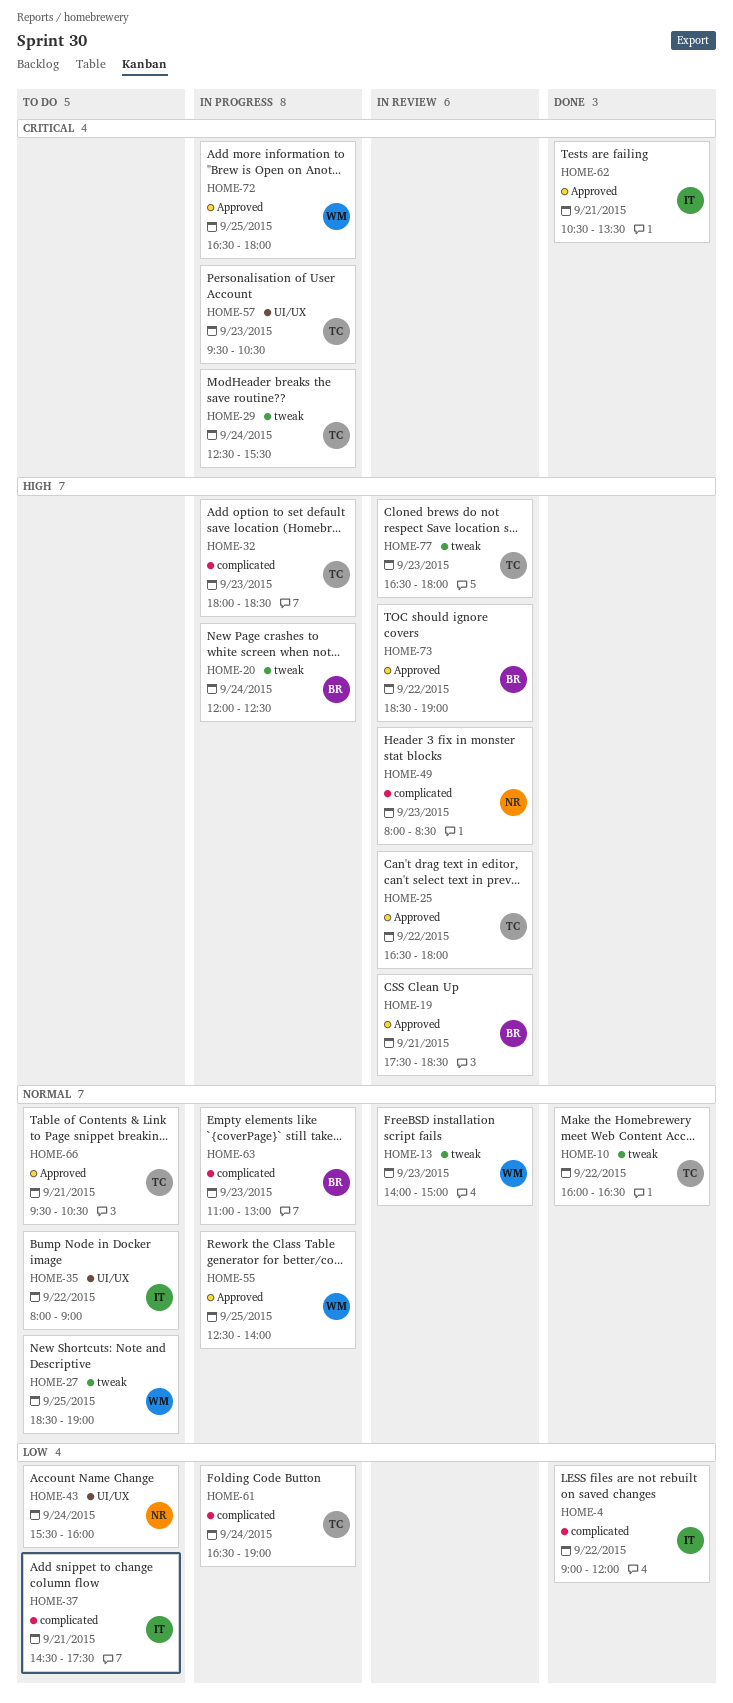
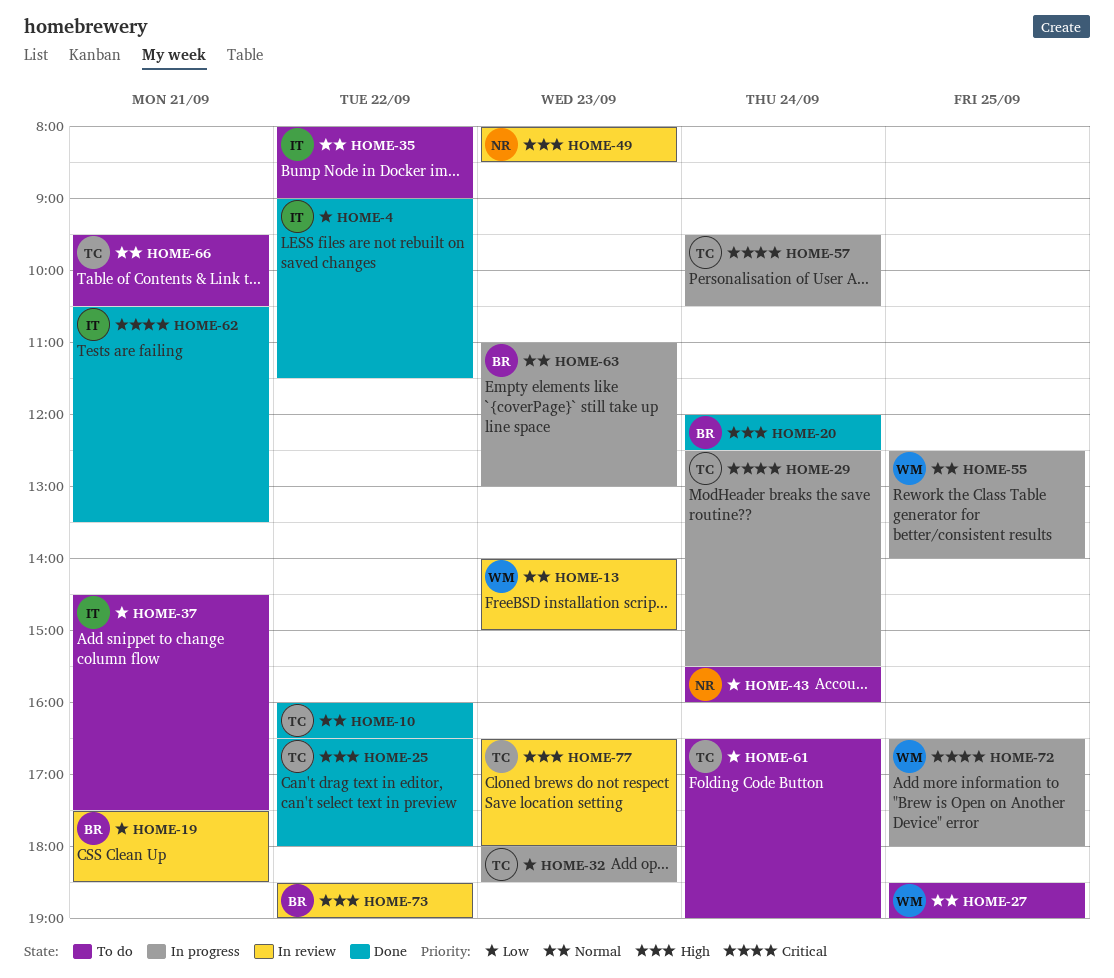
HOME-4, ends: 12:00 -> 11:30
HOME-19, priority: High -> Low
HOME-20, status: In progress -> Done
HOME-25, status: In review -> Done
HOME-32, priority: High -> Low
HOME-57, day: Sep 23 -> Sep 24
HOME-61, status: In progress -> To do

